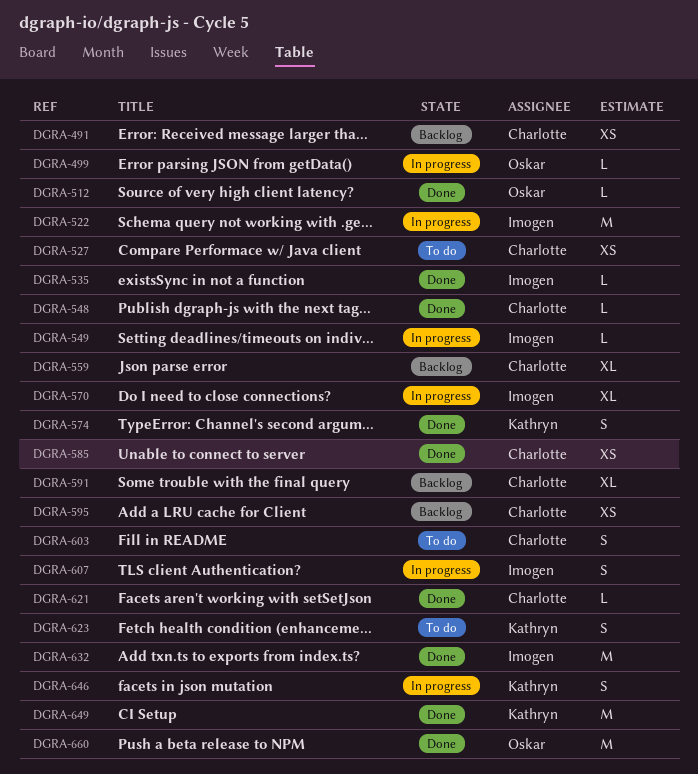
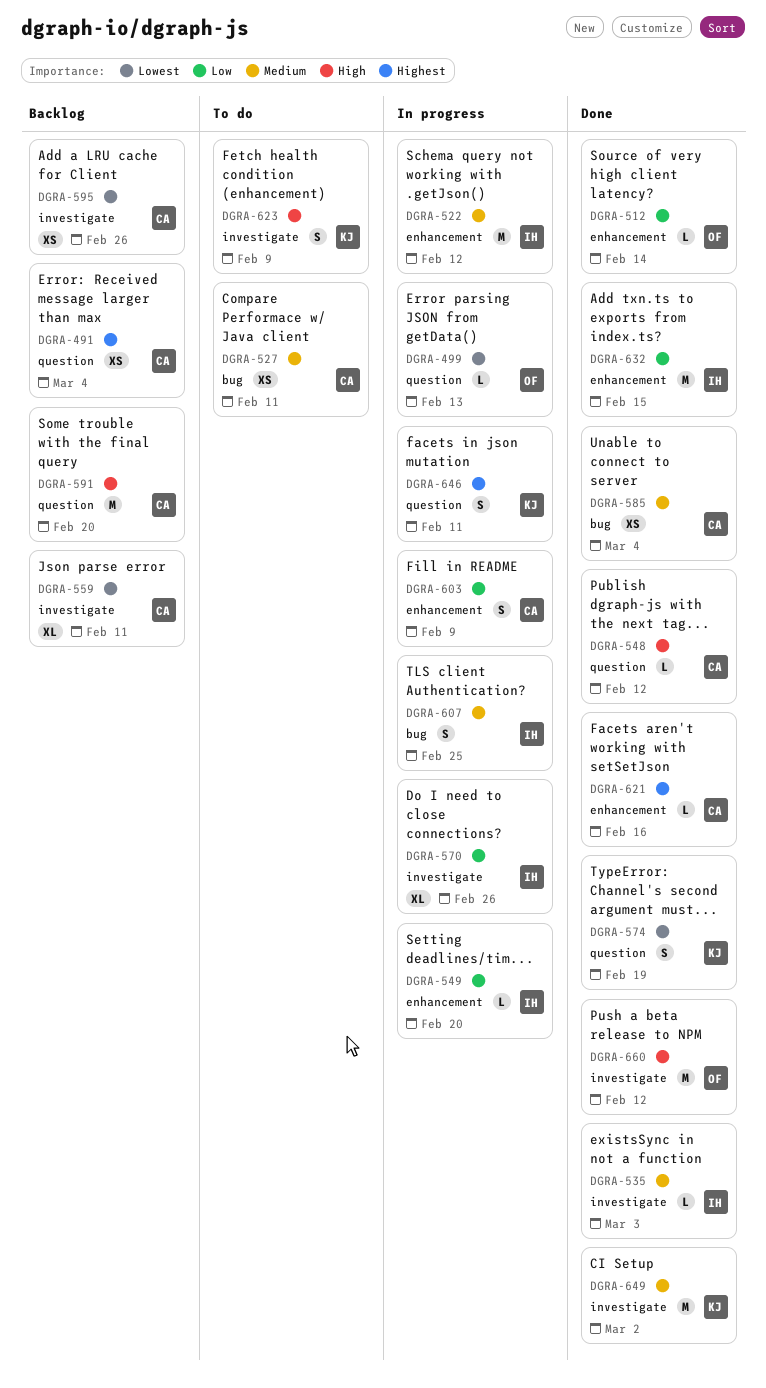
DGRA-591, estimate: XL -> M
DGRA-603, status: To do -> In progress

